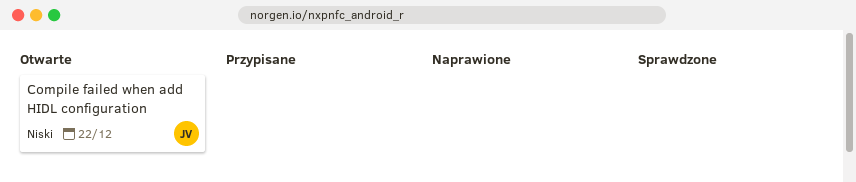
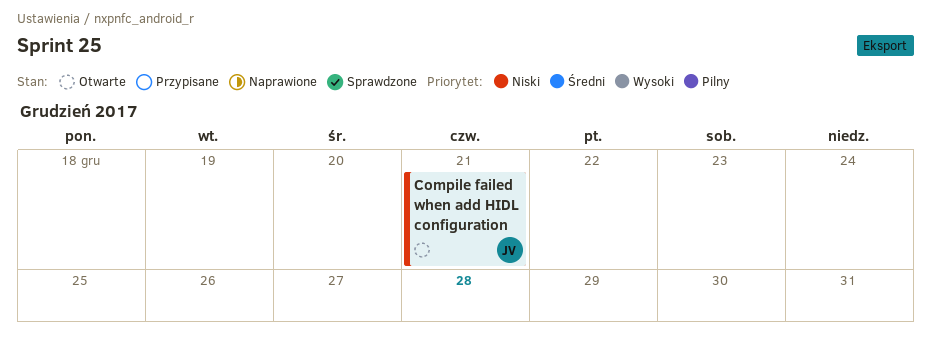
Compile failed when add HIDL configuration, due: Dec 22 -> Dec 21

